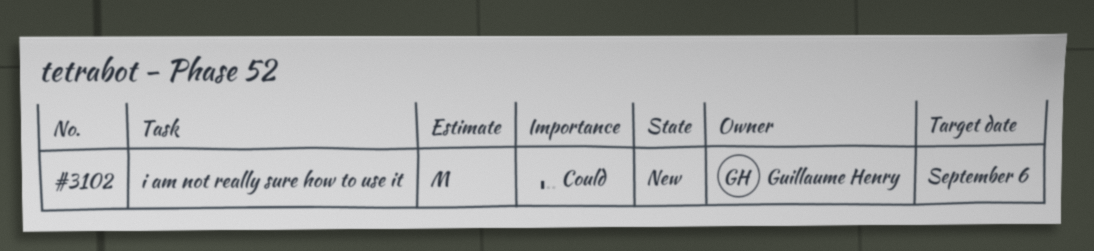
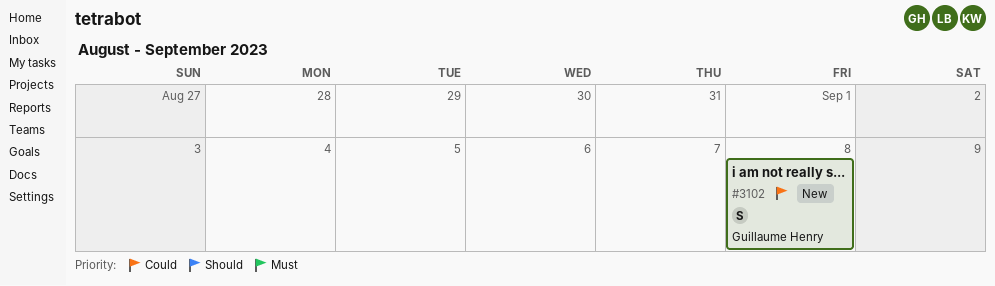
#3102, estimate: M -> S
#3102, due: Sep 6 -> Sep 8

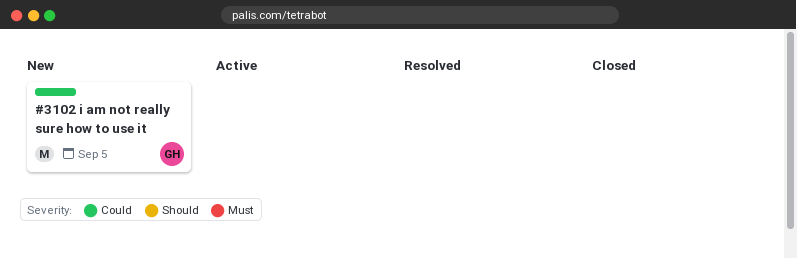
#3102, estimate: S -> M
#3102, due: Sep 8 -> Sep 5

